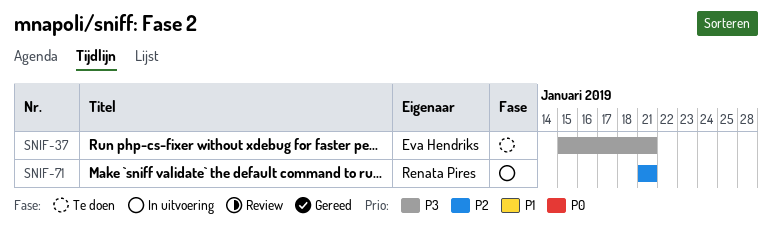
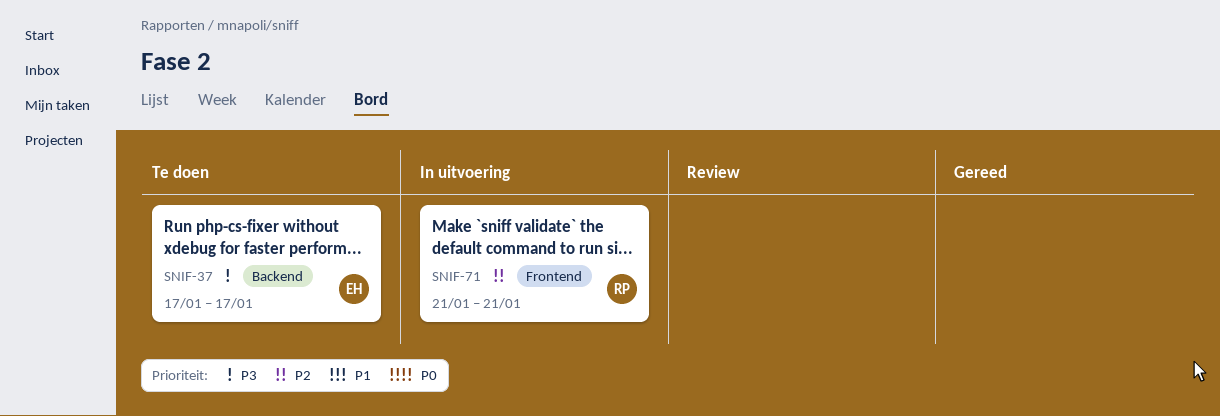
SNIF-37, start: Jan 15 -> Jan 17
SNIF-37, due: Jan 21 -> Jan 17

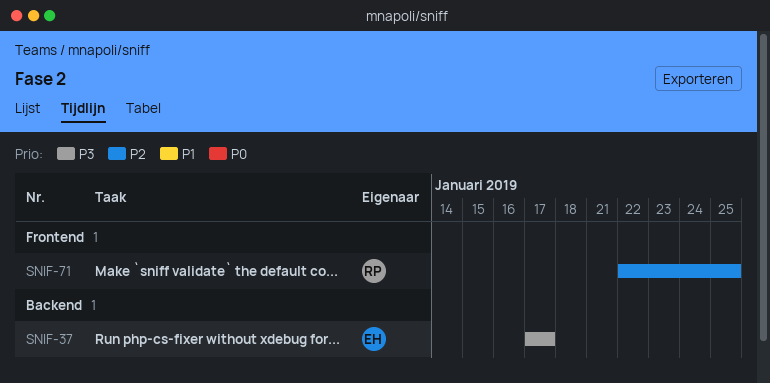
SNIF-71, start: Jan 21 -> Jan 22
SNIF-71, due: Jan 21 -> Jan 25

